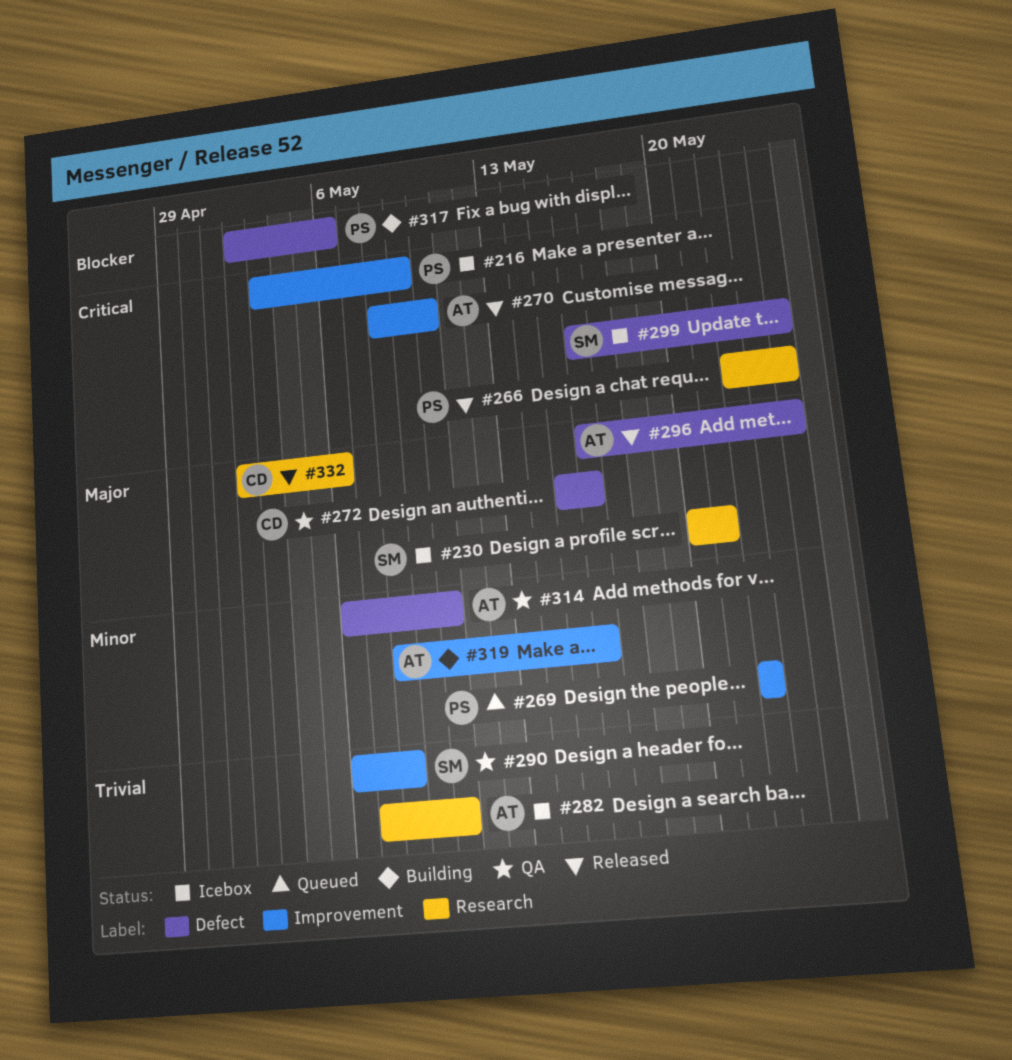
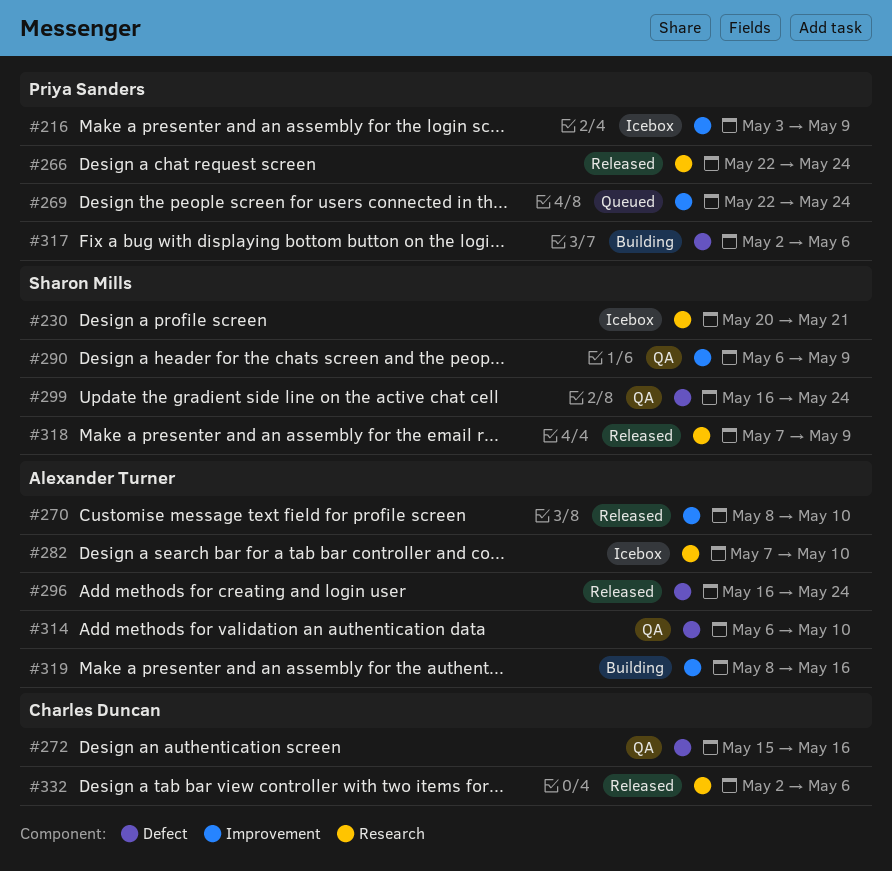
#269, due: May 22 -> May 24
#290, due: May 8 -> May 9
#299, status: Icebox -> QA
#318: none -> present

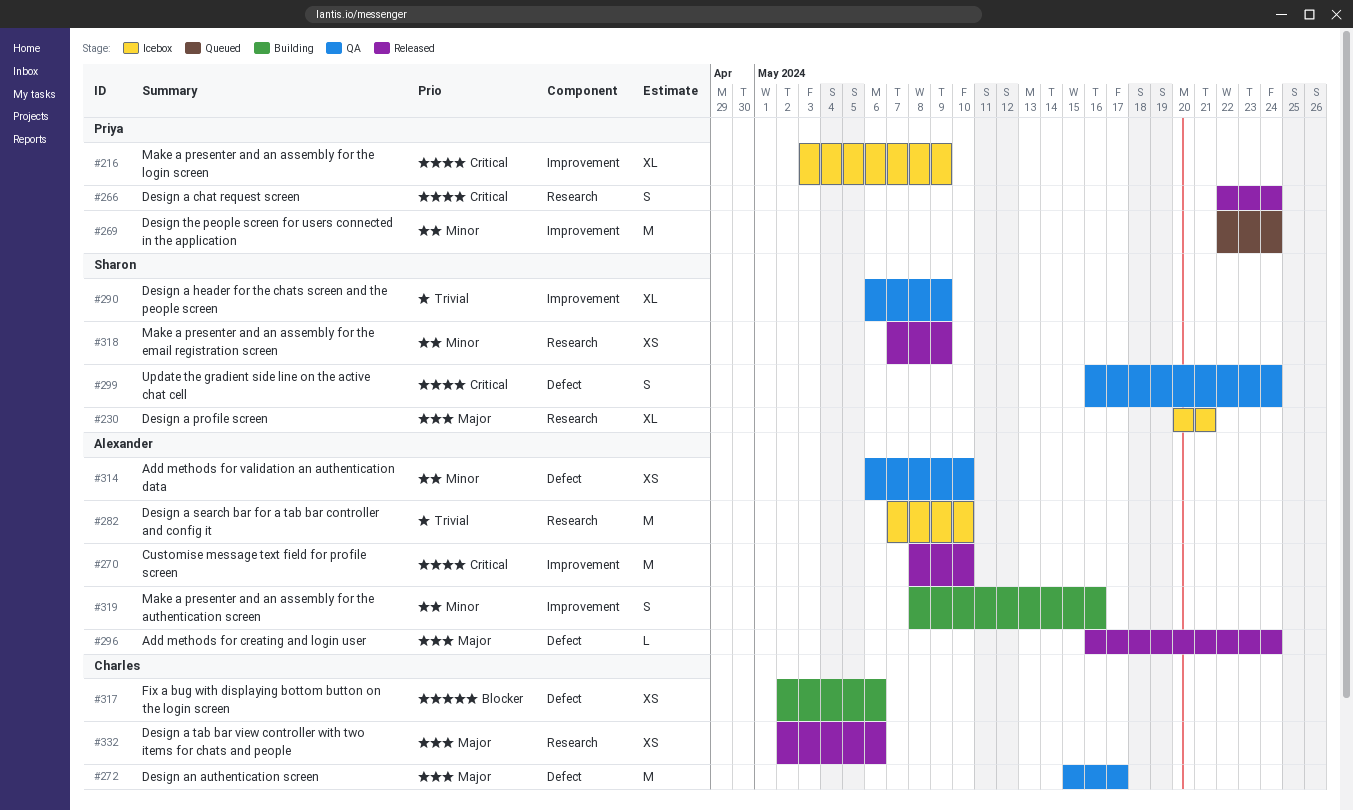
#272, due: May 16 -> May 17
#317, owner: Priya Sanders -> Charles Duncan

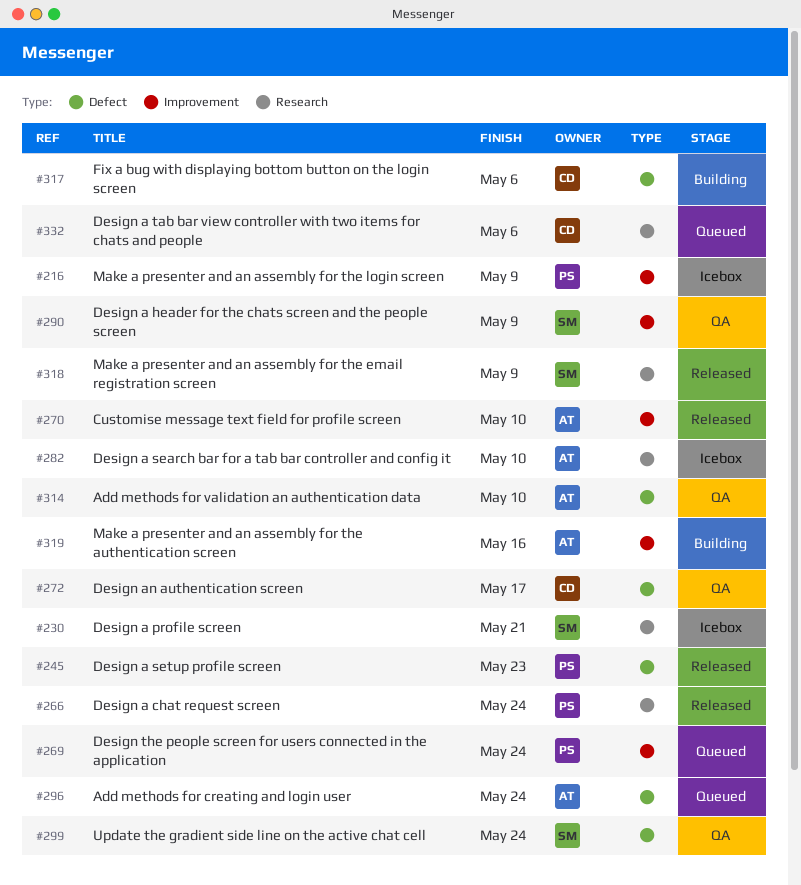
#245: none -> present
#296, status: Released -> Queued
#332, status: Released -> Queued

